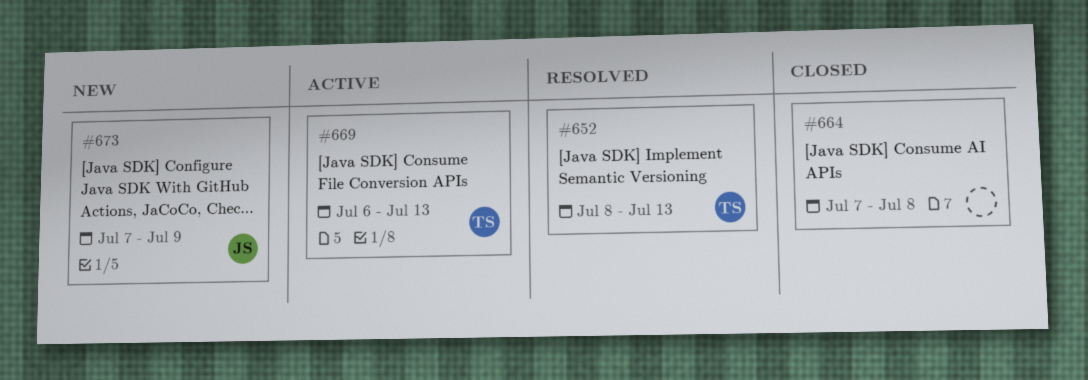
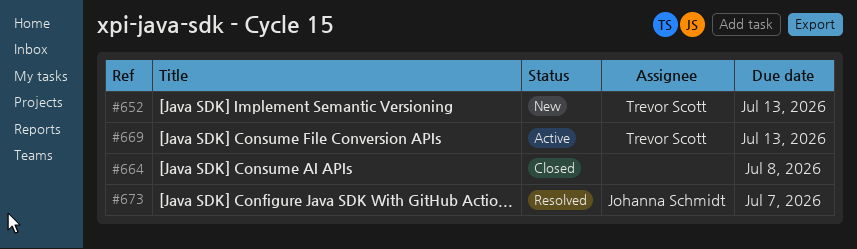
#652, status: Resolved -> New
#673, status: New -> Resolved
#673, due: Jul 9 -> Jul 7

